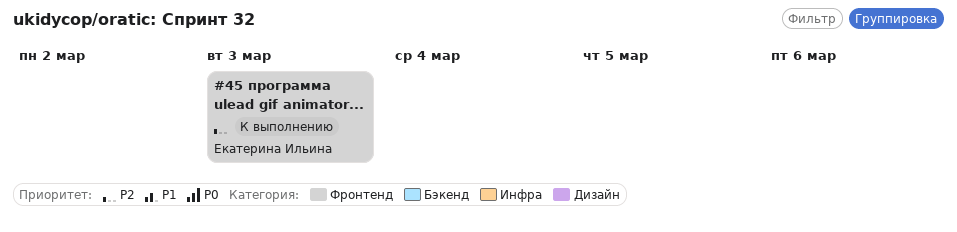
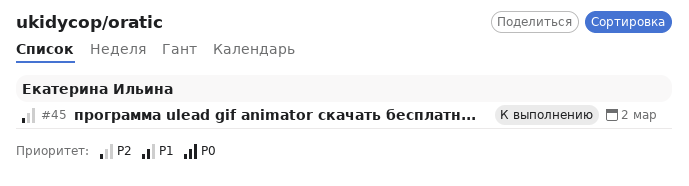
#45, due: Mar 3 -> Mar 2

